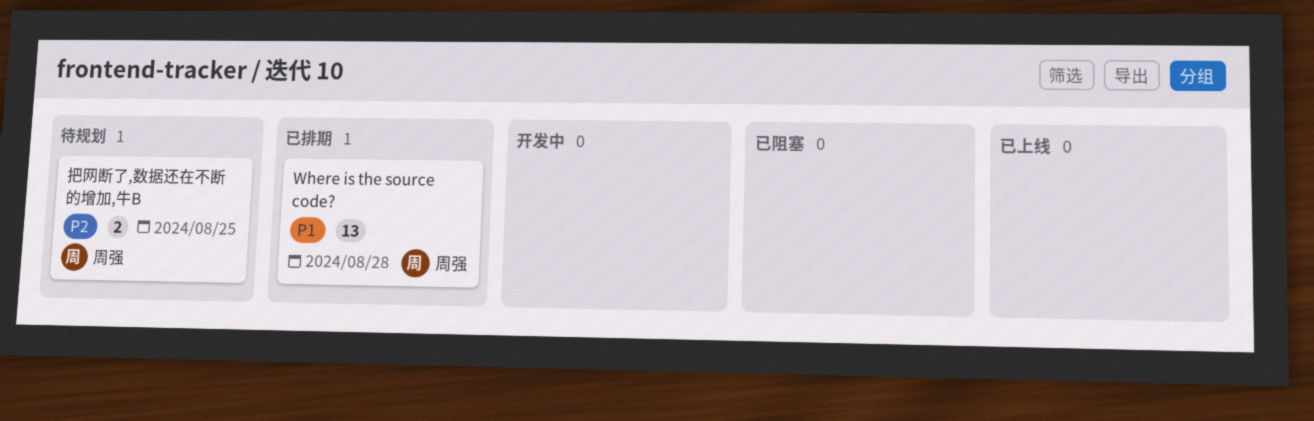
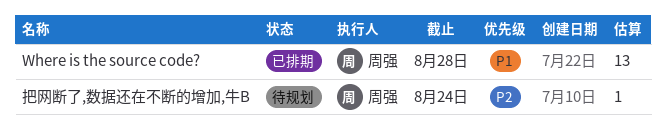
把网断了,数据还在不断的增加,牛B, estimate: 2 -> 1
把网断了,数据还在不断的增加,牛B, due: Aug 25 -> Aug 24

